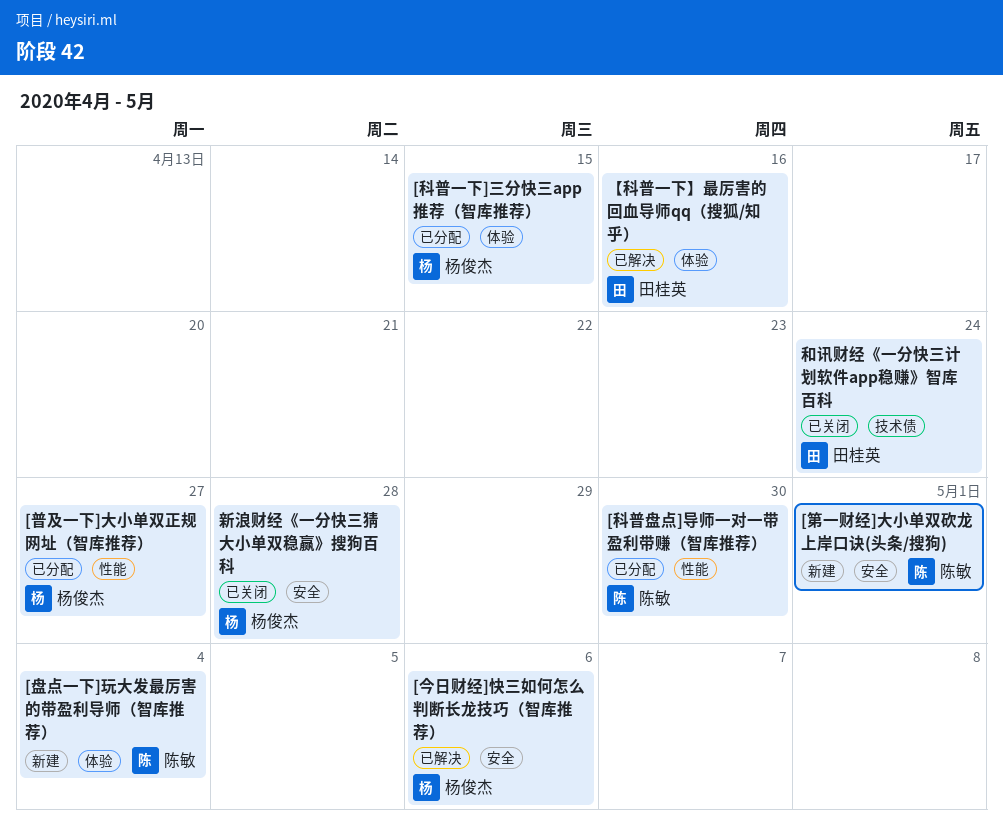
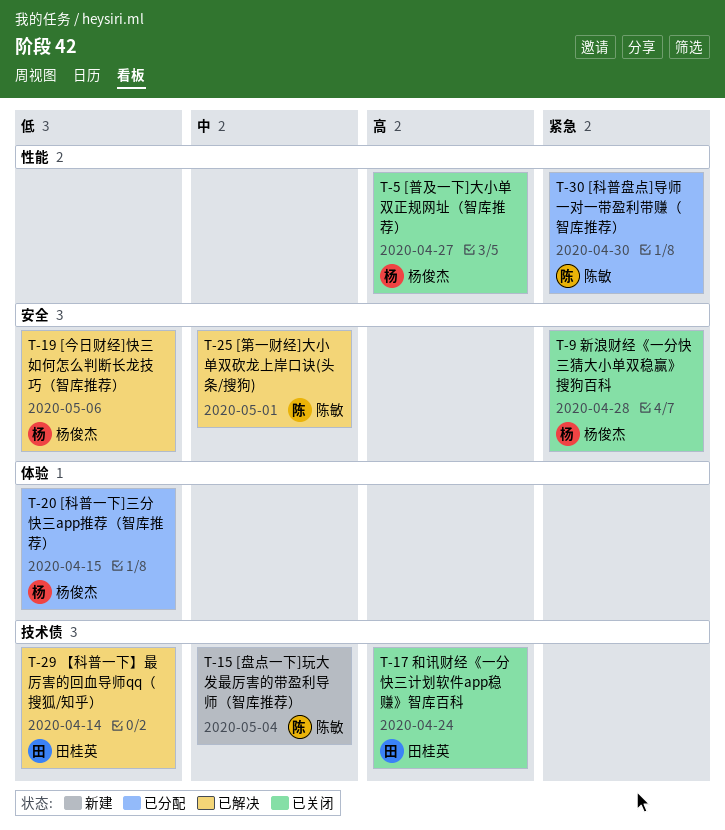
[普及一下]大小单双正规网址（智库推荐）, status: 已分配 -> 已关闭
[盘点一下]玩大发最厉害的带盈利导师（智库推荐）, label: 体验 -> 技术债
[第一财经]大小单双砍龙上岸口诀(头条/搜狗), status: 新建 -> 已解决
【科普一下】最厉害的回血导师qq（搜狐/知乎）, label: 体验 -> 技术债
【科普一下】最厉害的回血导师qq（搜狐/知乎）, due: Apr 16 -> Apr 14

